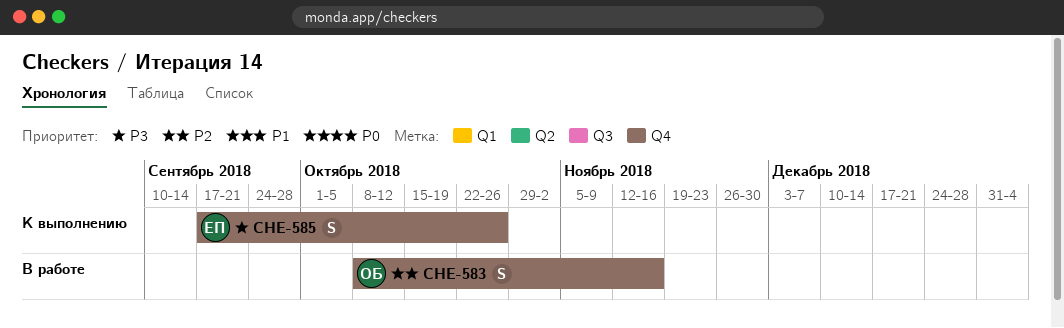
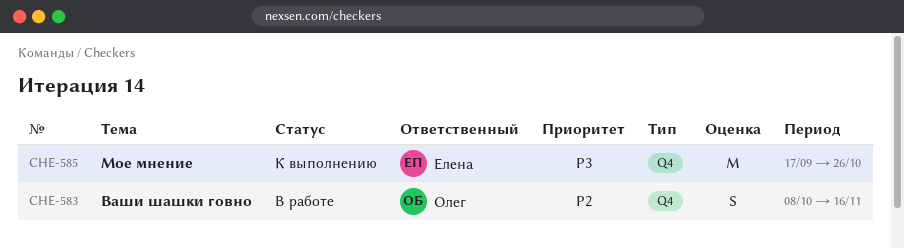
CHE-585, estimate: S -> M

